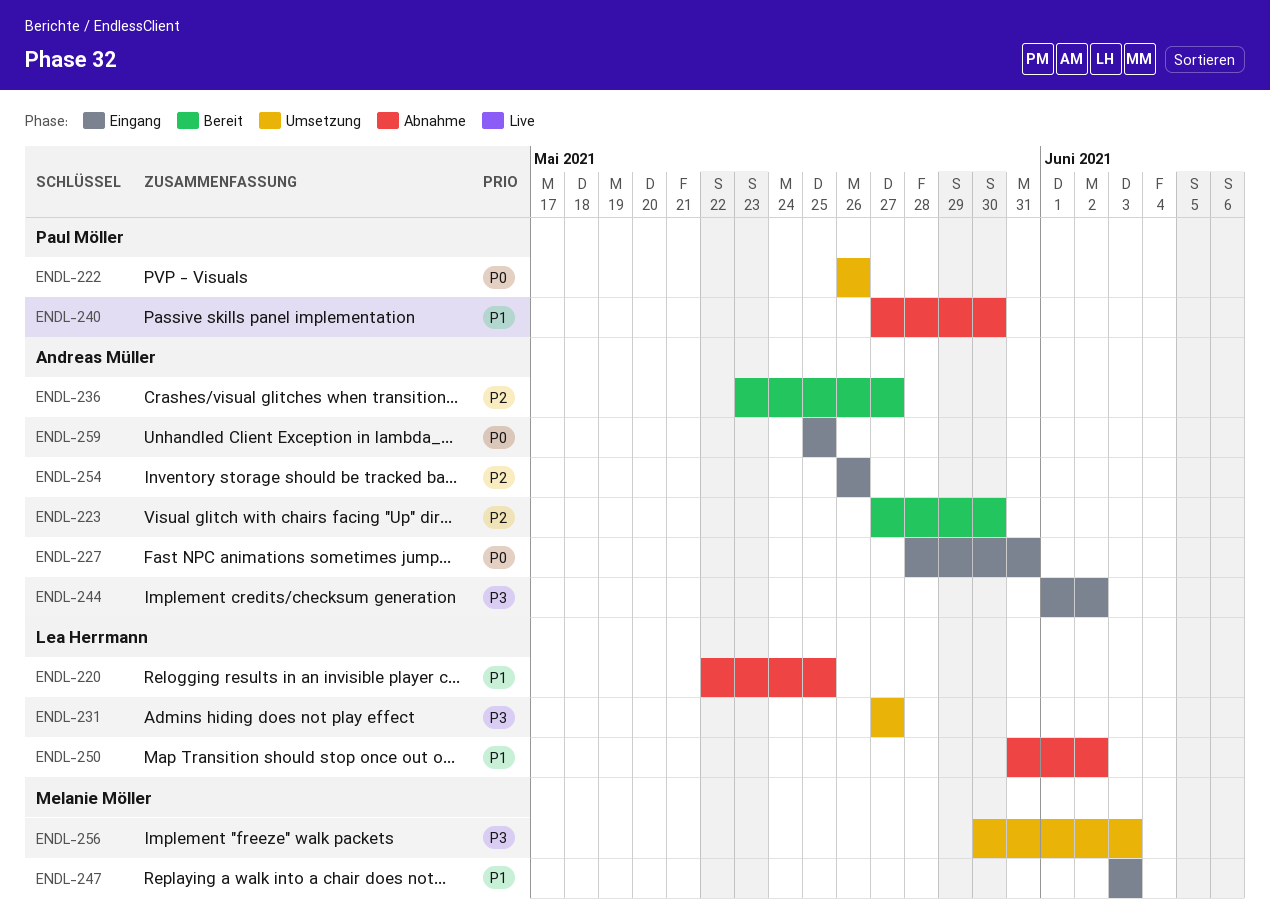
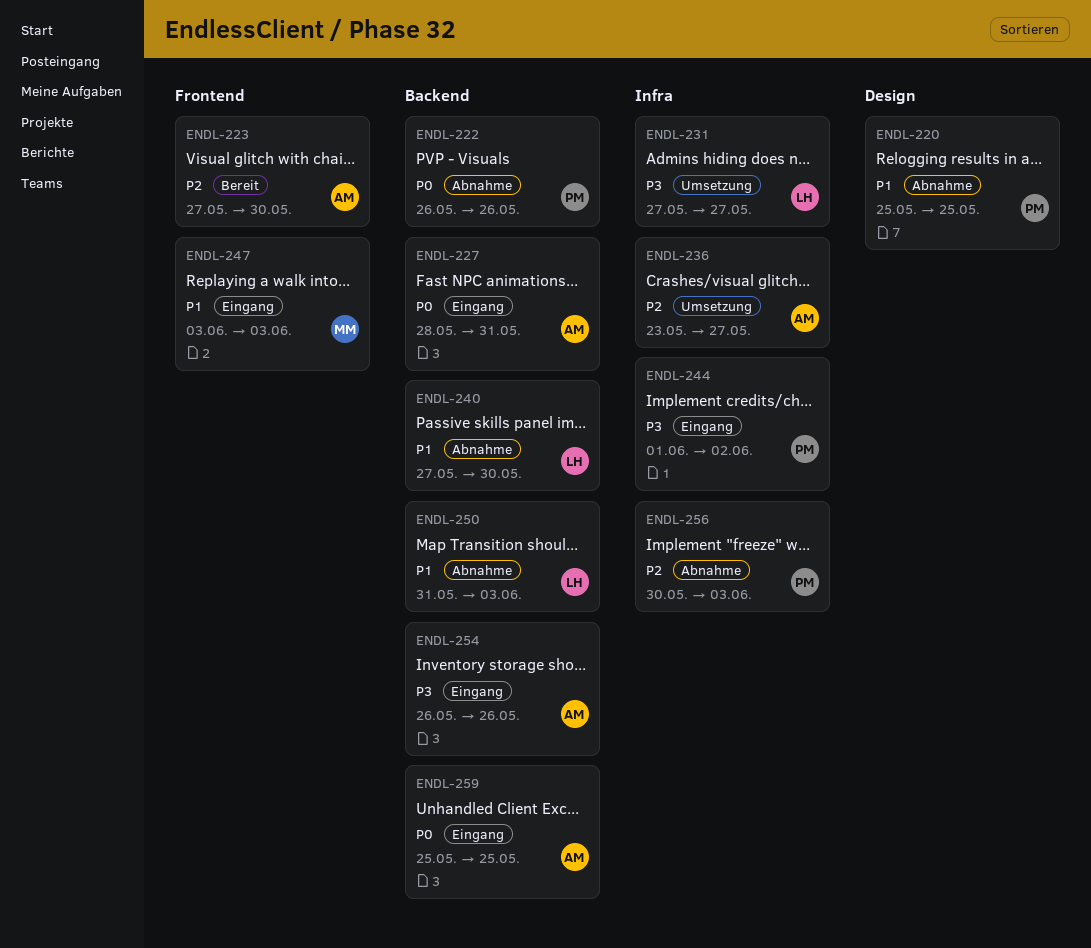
ENDL-220, owner: Lea Herrmann -> Paul Möller
ENDL-220, start: May 22 -> May 25
ENDL-222, status: Umsetzung -> Abnahme
ENDL-236, status: Bereit -> Umsetzung
ENDL-240, owner: Paul Möller -> Lea Herrmann
ENDL-244, owner: Andreas Müller -> Paul Möller
ENDL-250, due: Jun 2 -> Jun 3
ENDL-254, priority: P2 -> P3
ENDL-256, status: Umsetzung -> Abnahme
ENDL-256, owner: Melanie Möller -> Paul Möller
ENDL-256, priority: P3 -> P2

